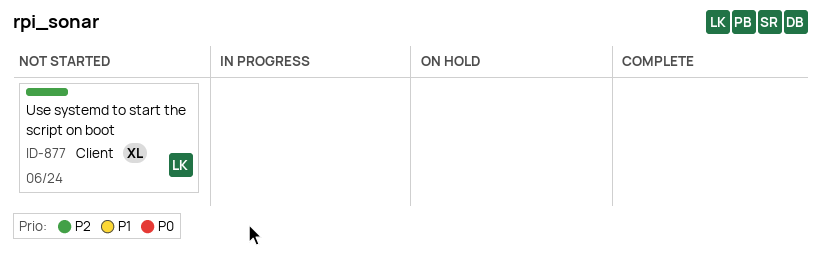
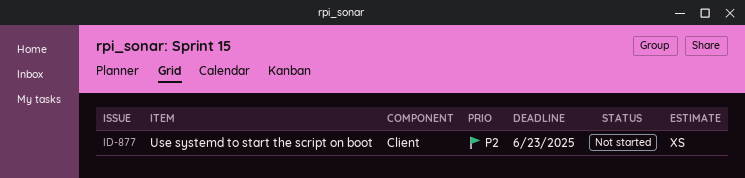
ID-877, estimate: XL -> XS
ID-877, due: Jun 24 -> Jun 23

